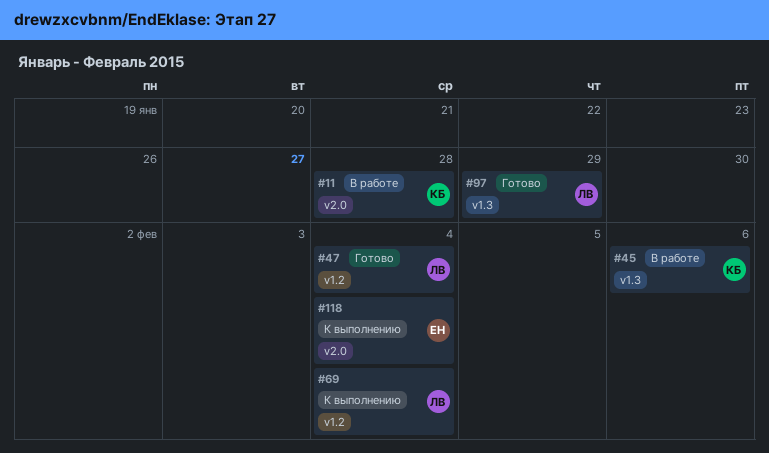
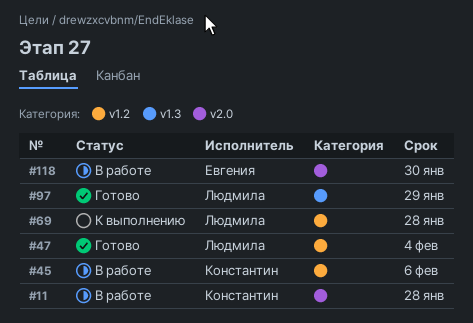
#45, label: v1.3 -> v1.2
#69, due: Feb 4 -> Jan 28
#118, status: К выполнению -> В работе
#118, due: Feb 4 -> Jan 30

